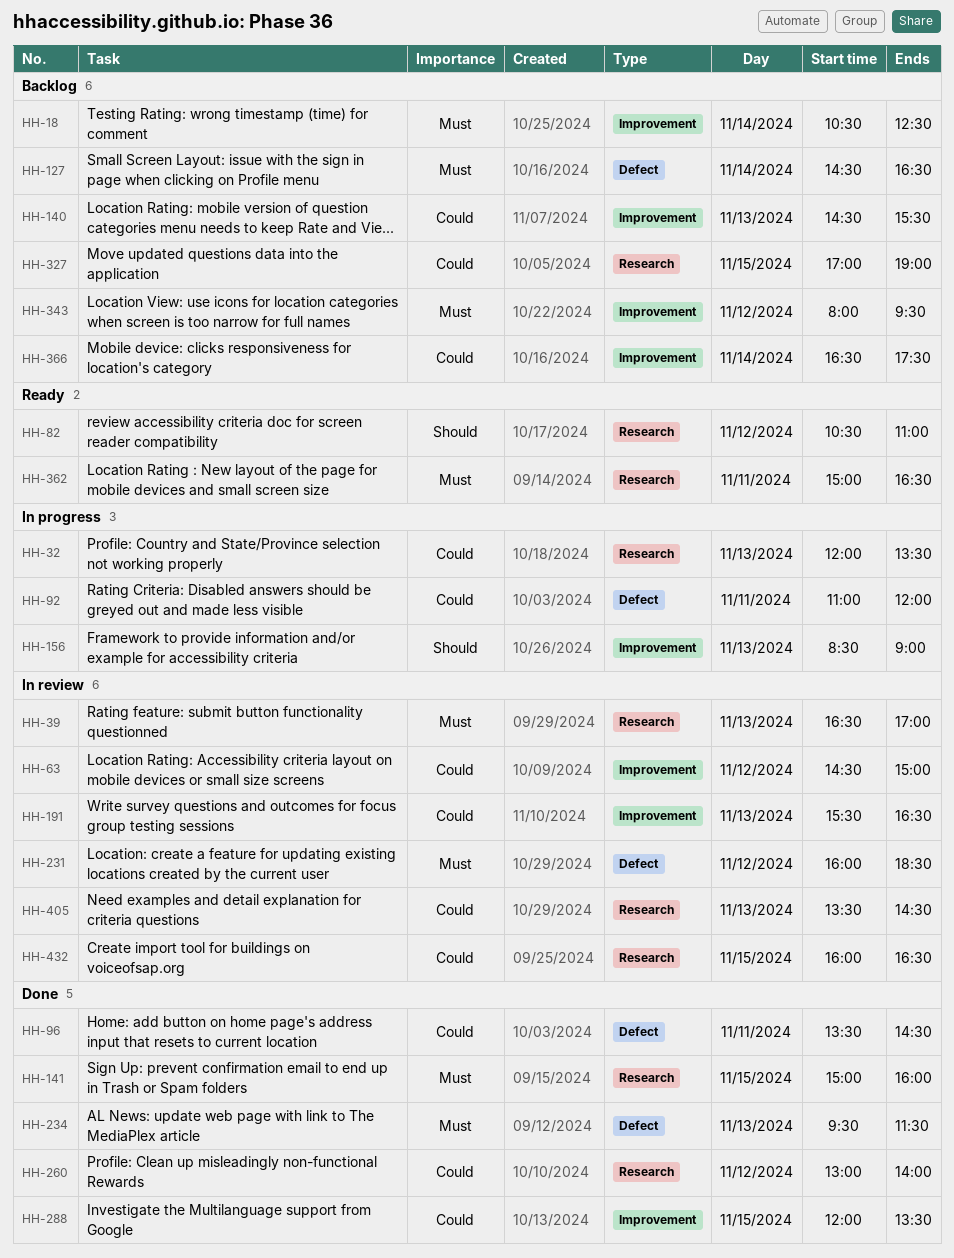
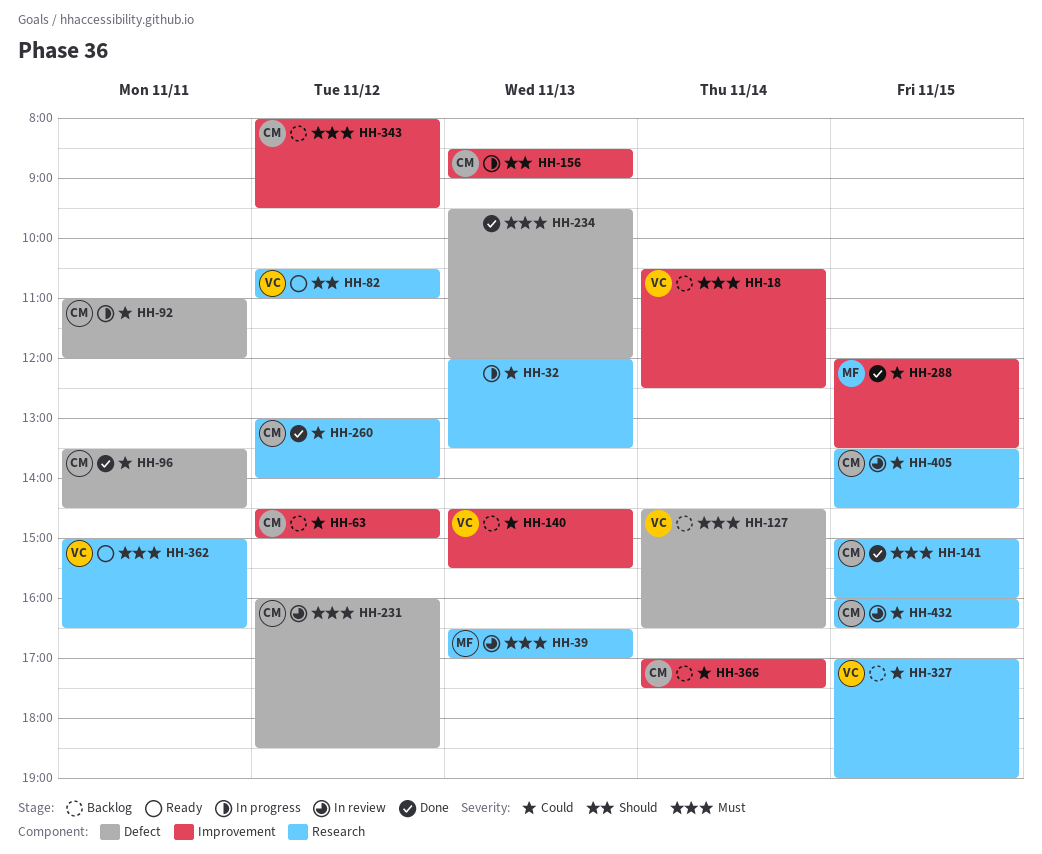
HH-63, status: In review -> Backlog
HH-191: present -> none
HH-234, ends: 11:30 -> 12:00
HH-366, begins: 16:30 -> 17:00
HH-405, day: Nov 13 -> Nov 15

